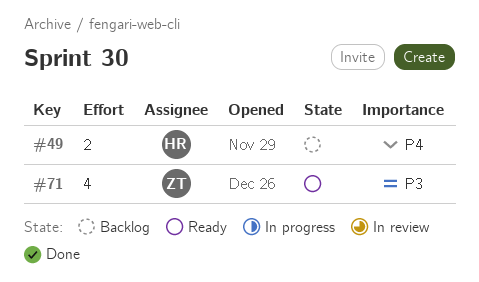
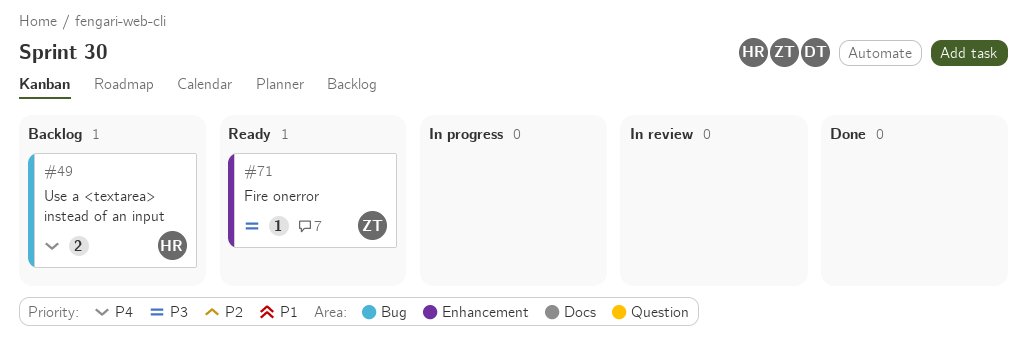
#71, estimate: 4 -> 1

